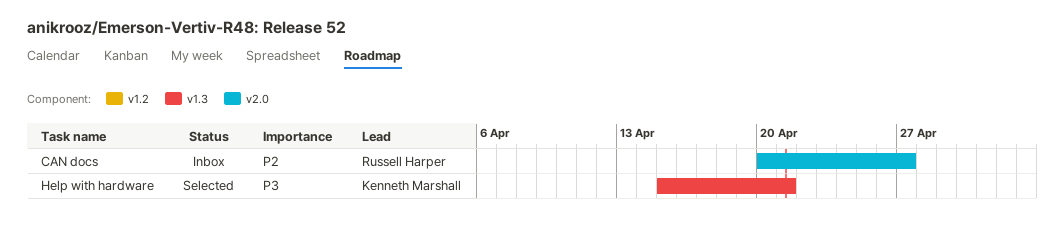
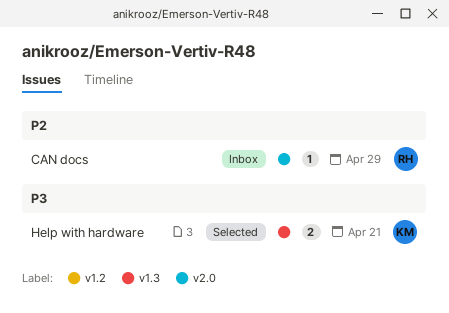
CAN docs, due: Apr 27 -> Apr 29

